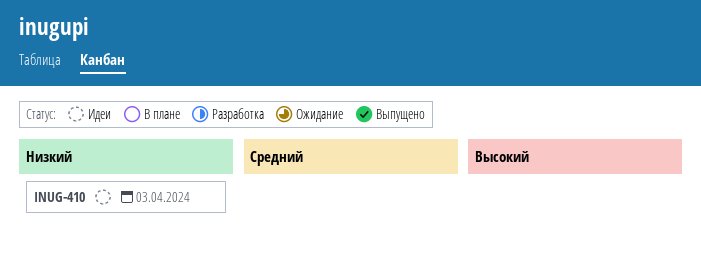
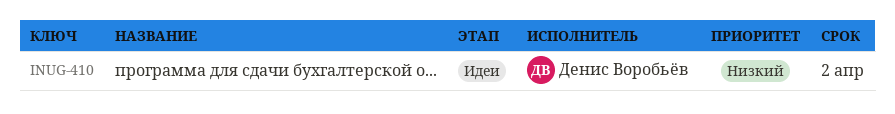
INUG-410, due: Apr 3 -> Apr 2

